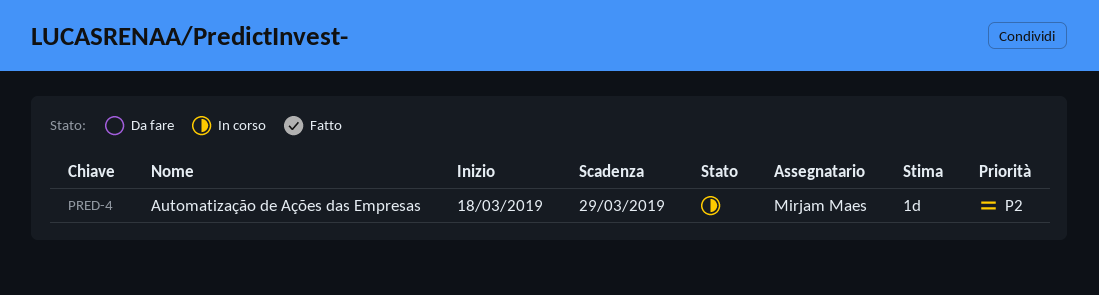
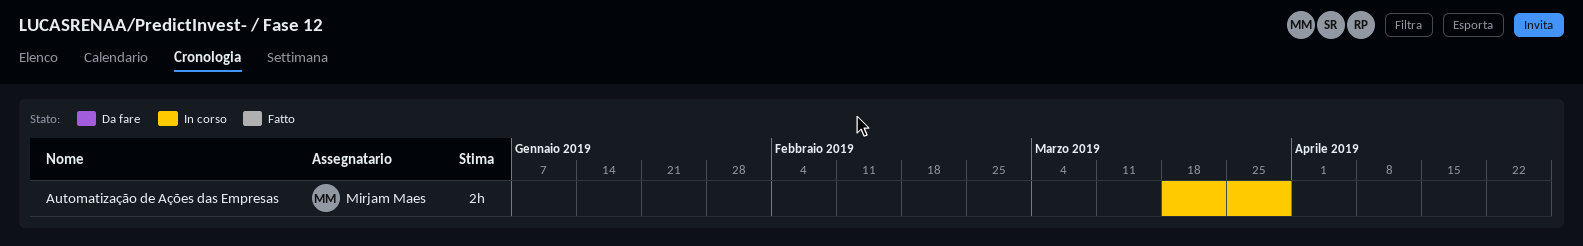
Automatização de Ações das Empresas, estimate: 1d -> 2h

